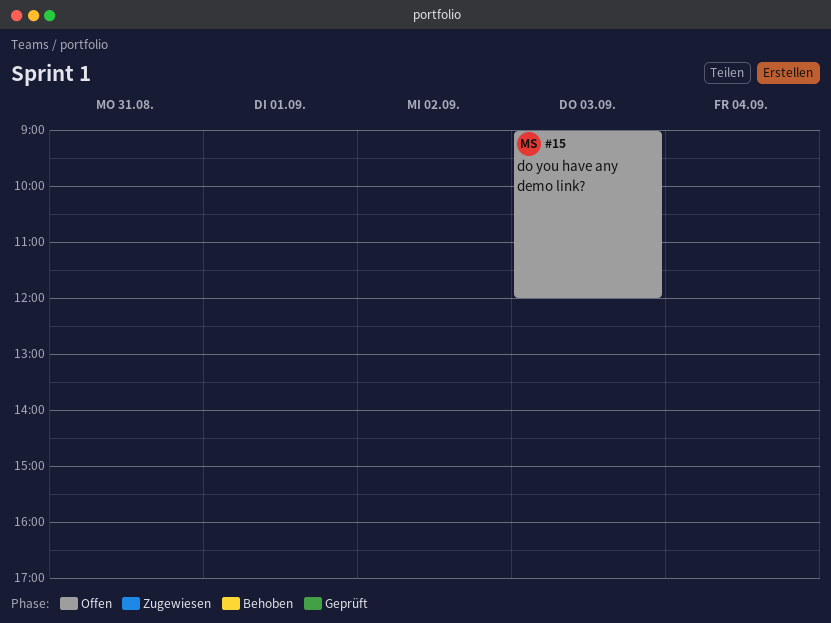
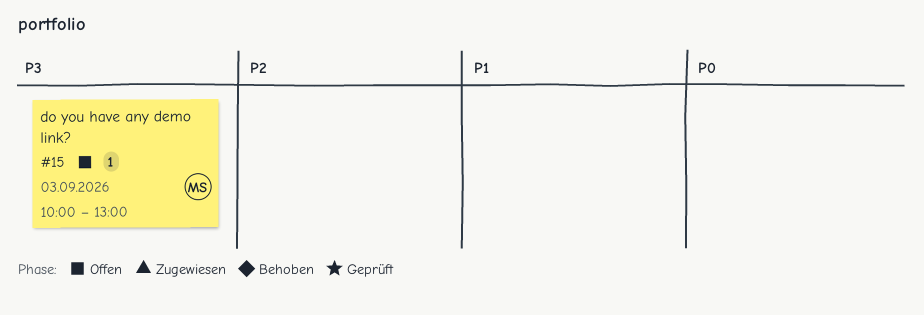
#15, begins: 09:00 -> 10:00
#15, ends: 12:00 -> 13:00

